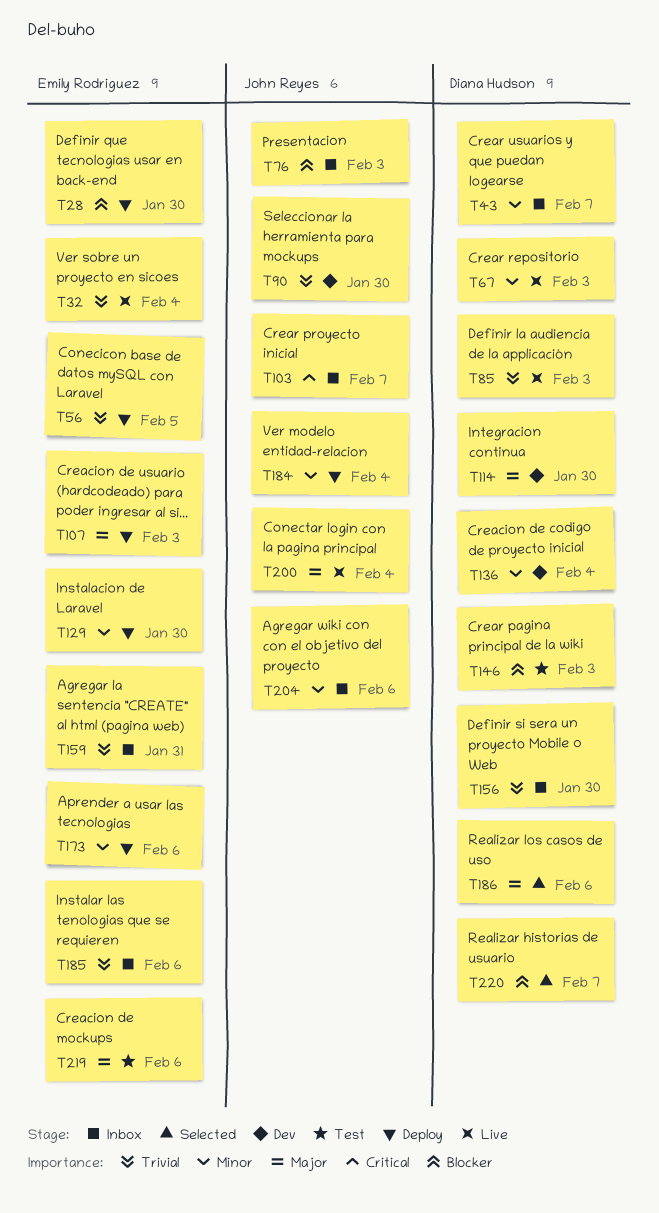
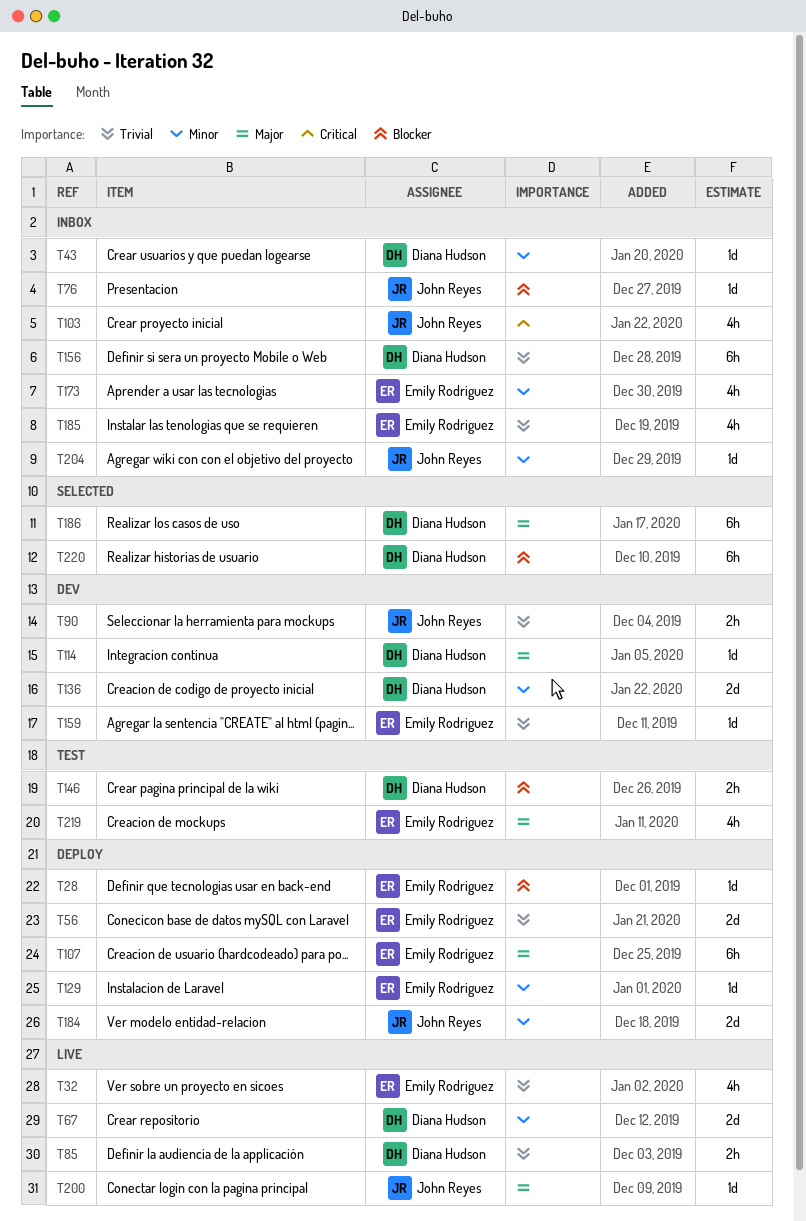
T159, status: Inbox -> Dev
T173, status: Deploy -> Inbox

